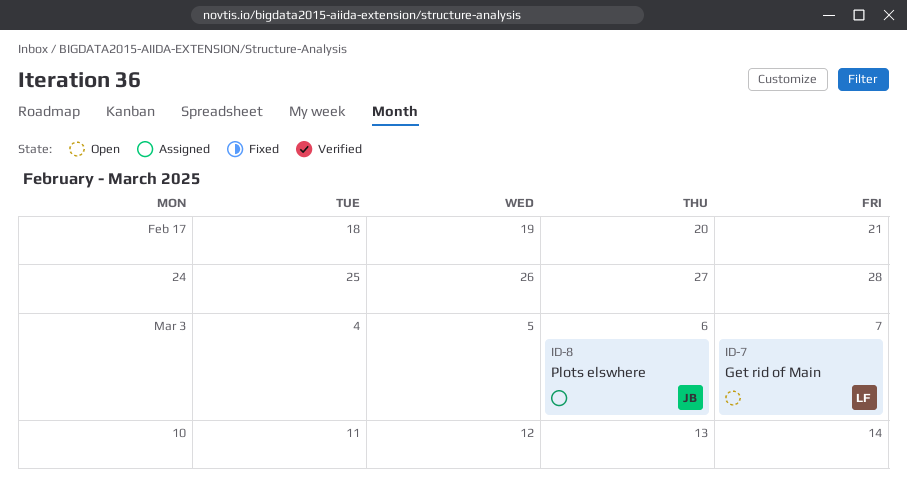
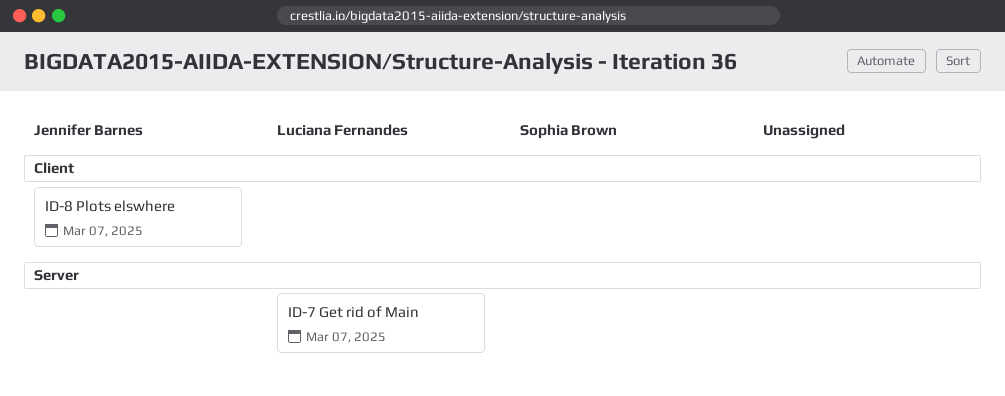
ID-8, due: Mar 6 -> Mar 7

